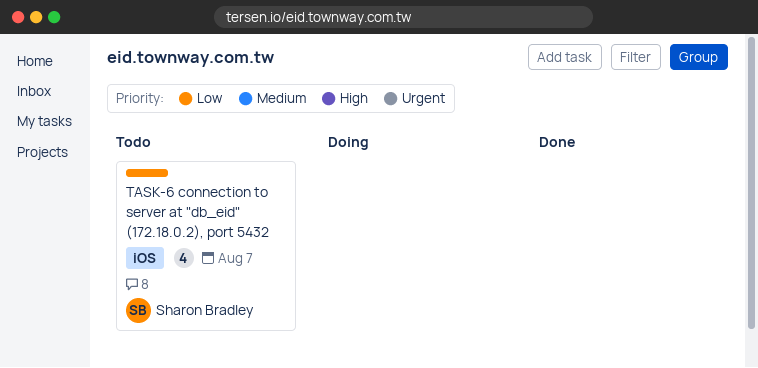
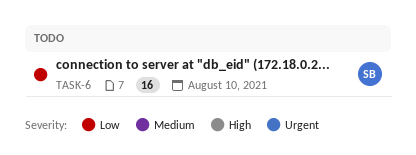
TASK-6, estimate: 4 -> 16
TASK-6, due: Aug 7 -> Aug 10

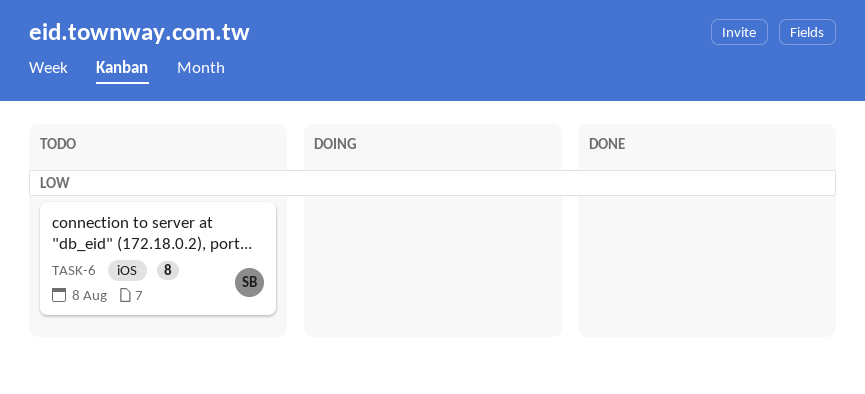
TASK-6, estimate: 16 -> 8
TASK-6, due: Aug 10 -> Aug 8

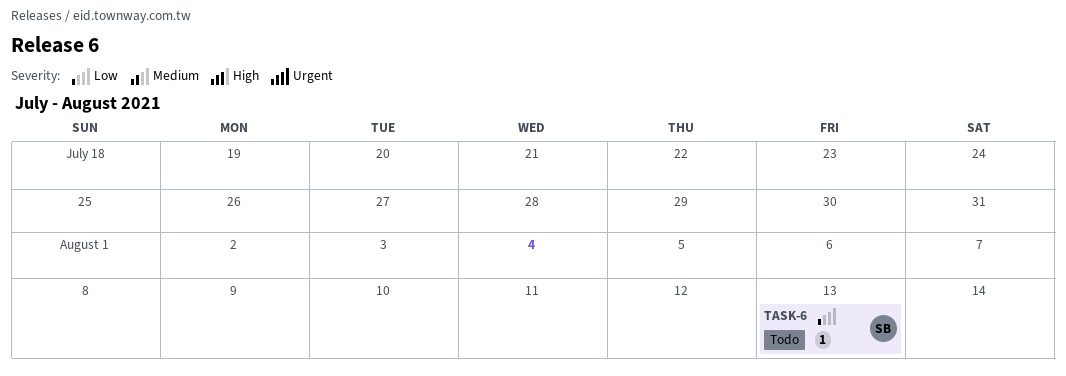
TASK-6, estimate: 8 -> 1
TASK-6, due: Aug 8 -> Aug 13

